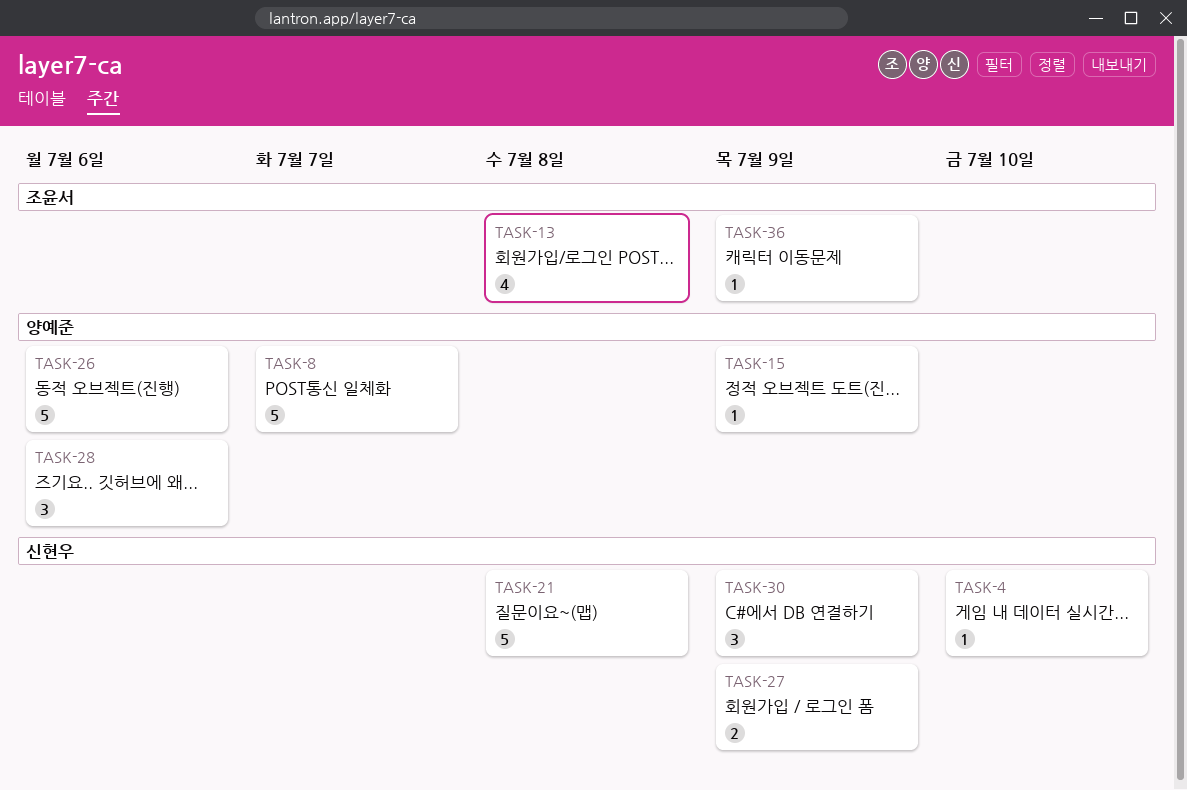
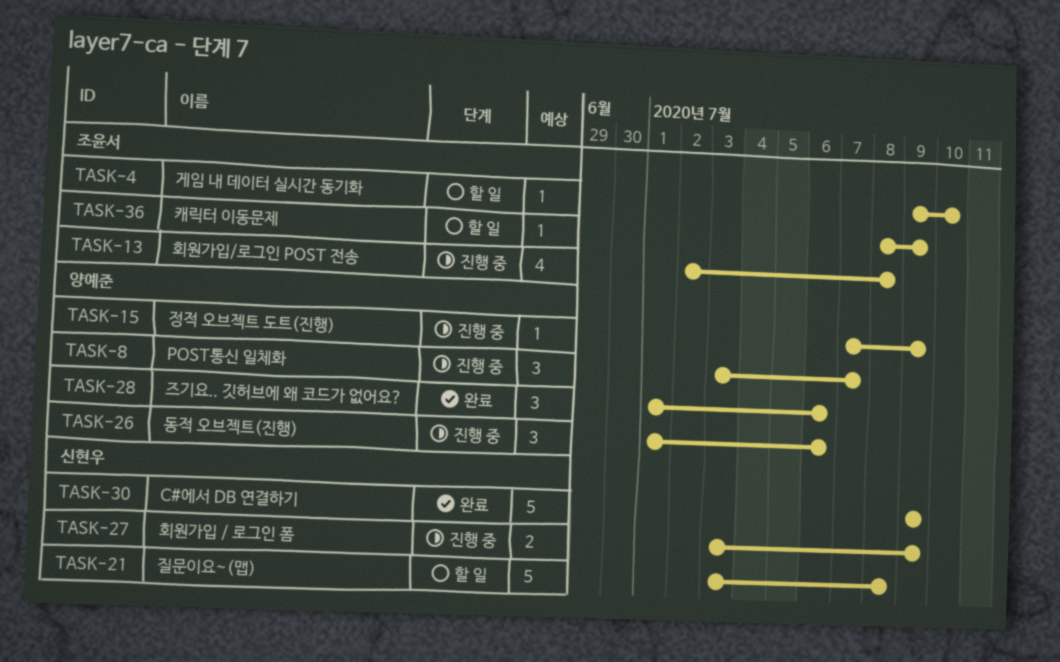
TASK-4, owner: 신현우 -> 조윤서
TASK-8, estimate: 5 -> 3
TASK-26, estimate: 5 -> 3
TASK-30, estimate: 3 -> 5

